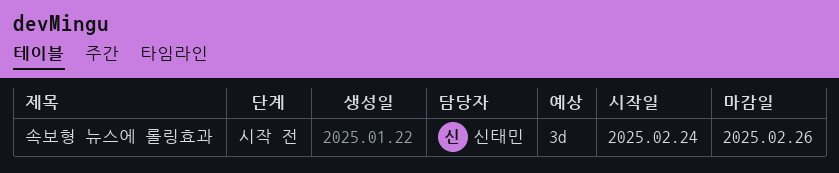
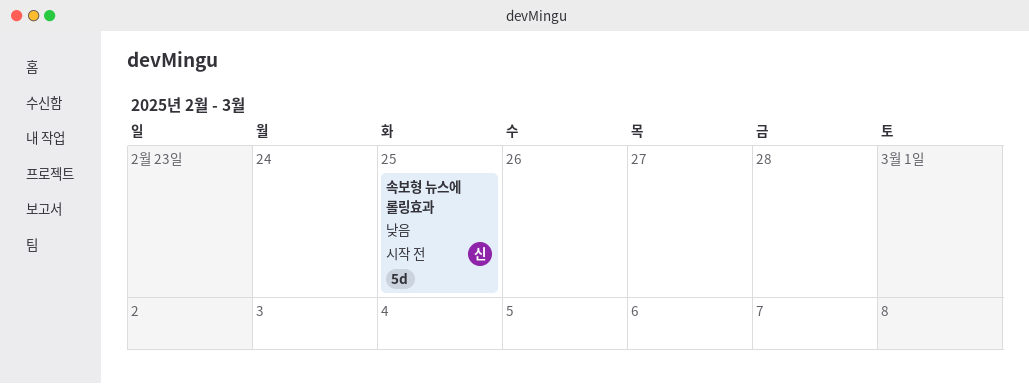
속보형 뉴스에 롤링효과, estimate: 3d -> 5d
속보형 뉴스에 롤링효과, due: Feb 26 -> Feb 25

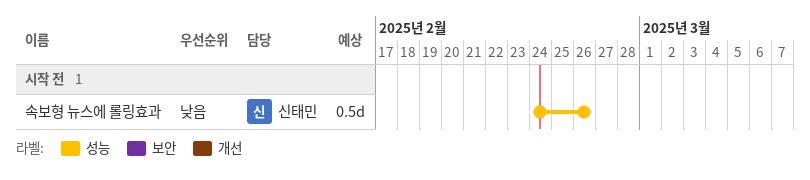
속보형 뉴스에 롤링효과, estimate: 5d -> 0.5d
속보형 뉴스에 롤링효과, due: Feb 25 -> Feb 26

